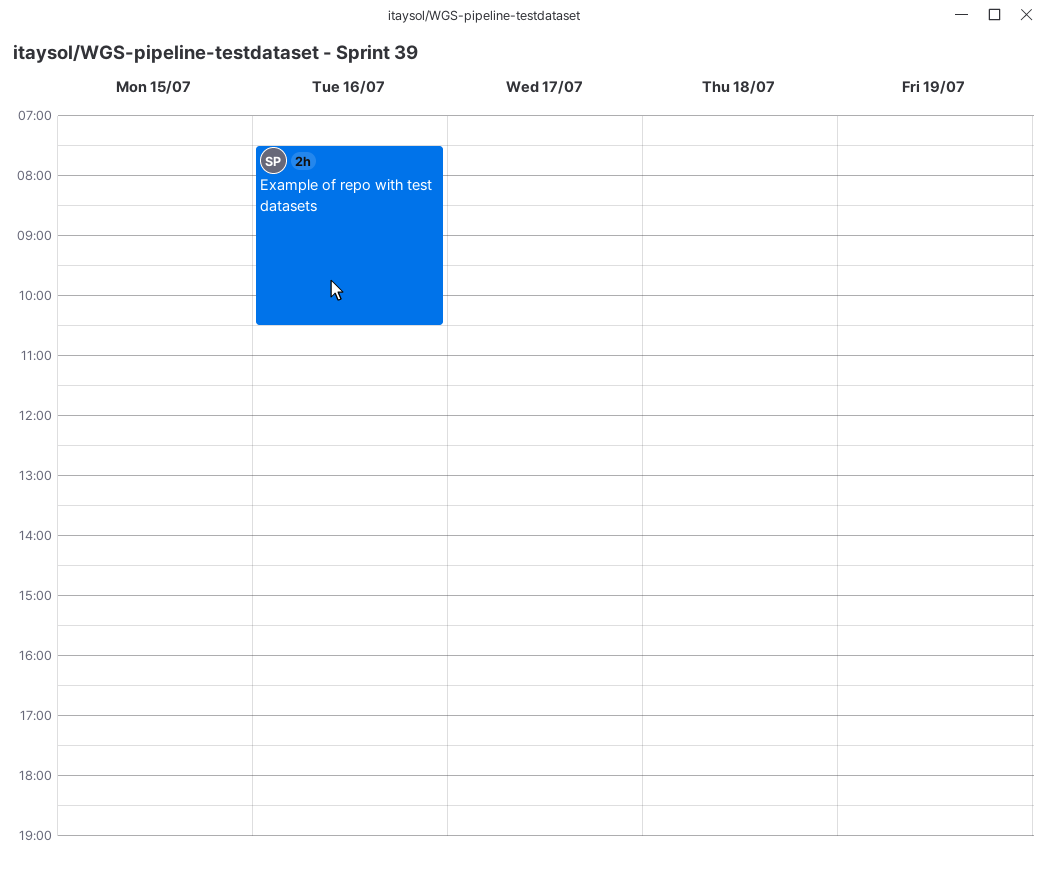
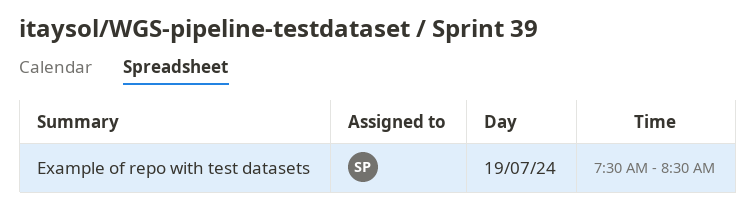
Example of repo with test datasets, day: Jul 16 -> Jul 19
Example of repo with test datasets, ends: 10:30 -> 08:30

